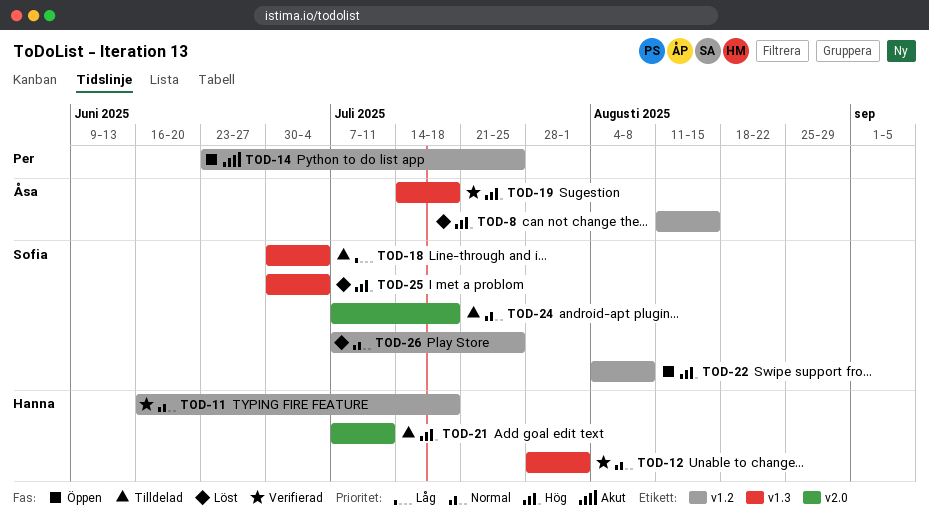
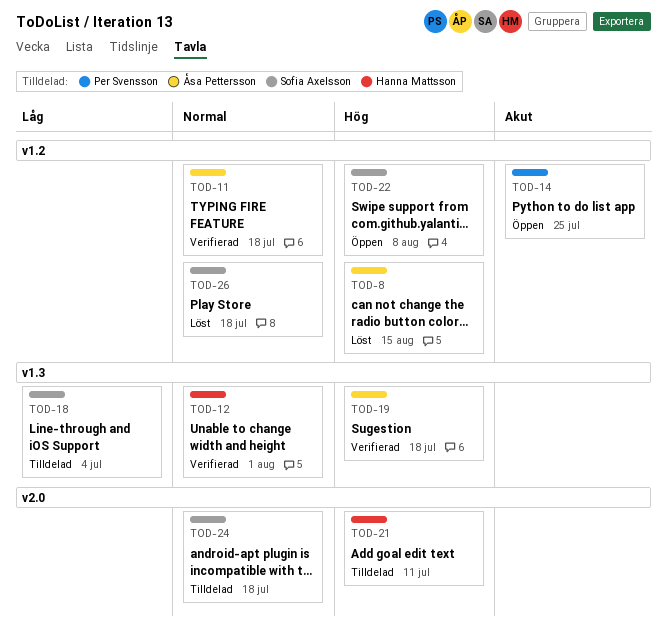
TOD-11, owner: Hanna Mattsson -> Åsa Pettersson
TOD-25: present -> none
TOD-26, due: Jul 25 -> Jul 18

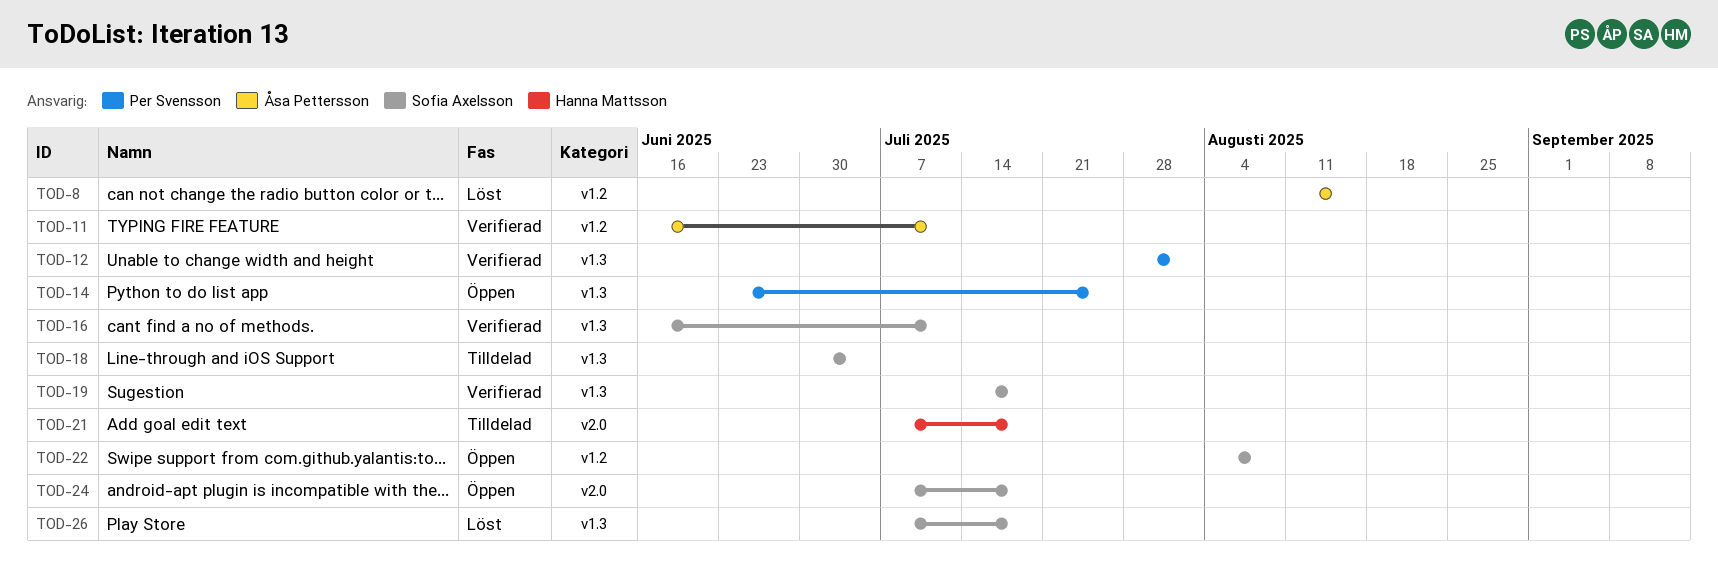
TOD-11, due: Jul 18 -> Jul 11
TOD-12, owner: Hanna Mattsson -> Per Svensson
TOD-14, label: v1.2 -> v1.3
TOD-16: none -> present
TOD-19, owner: Åsa Pettersson -> Sofia Axelsson
TOD-21, due: Jul 11 -> Jul 18
TOD-24, status: Tilldelad -> Öppen
TOD-26, label: v1.2 -> v1.3

